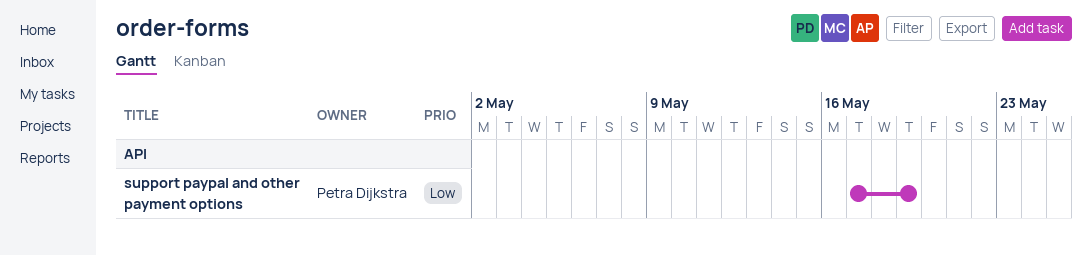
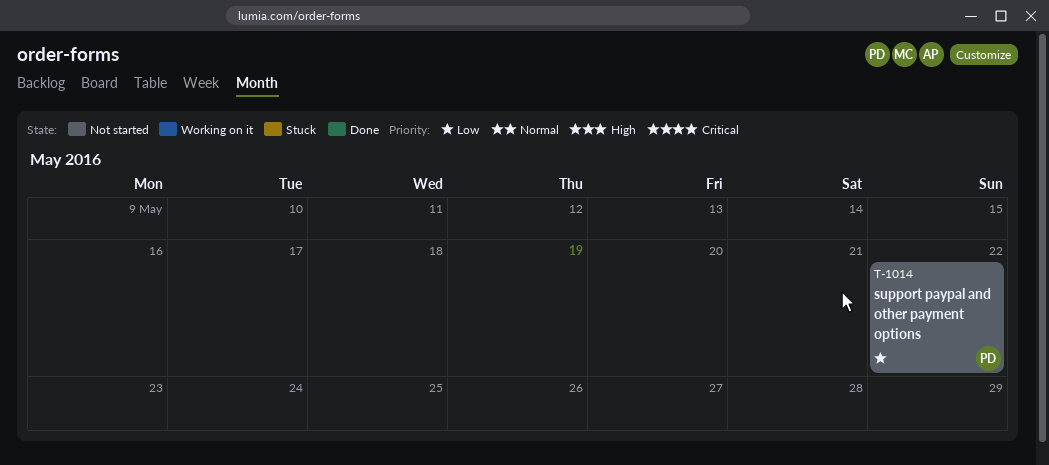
support paypal and other payment options, due: May 19 -> May 22

